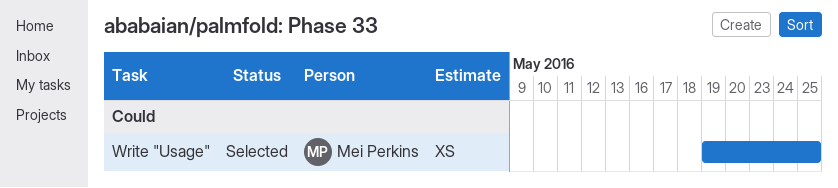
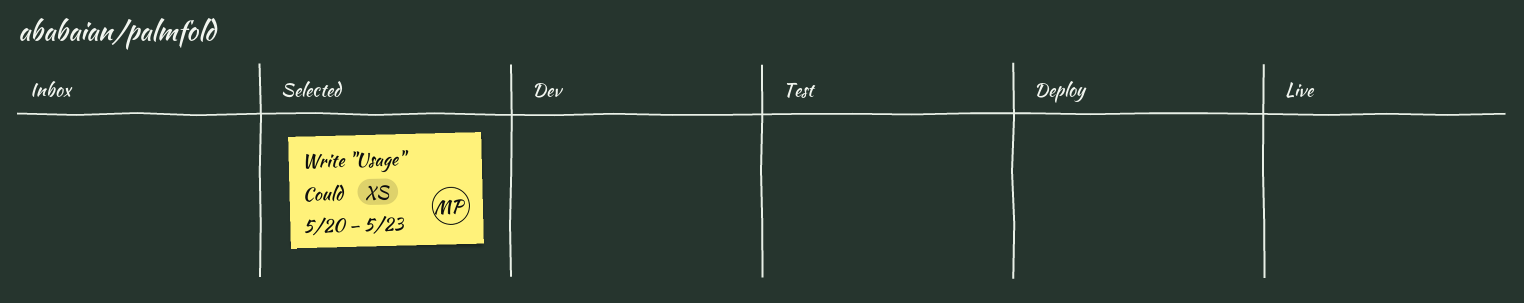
Write "Usage", start: May 19 -> May 20
Write "Usage", due: May 25 -> May 23

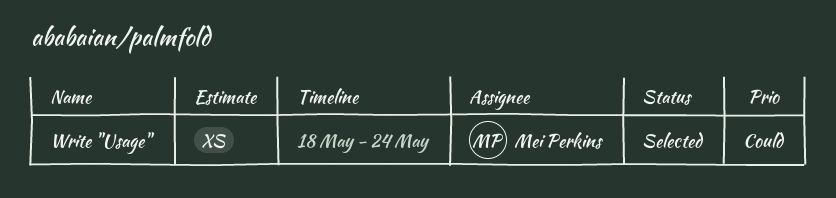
Write "Usage", start: May 20 -> May 18
Write "Usage", due: May 23 -> May 24

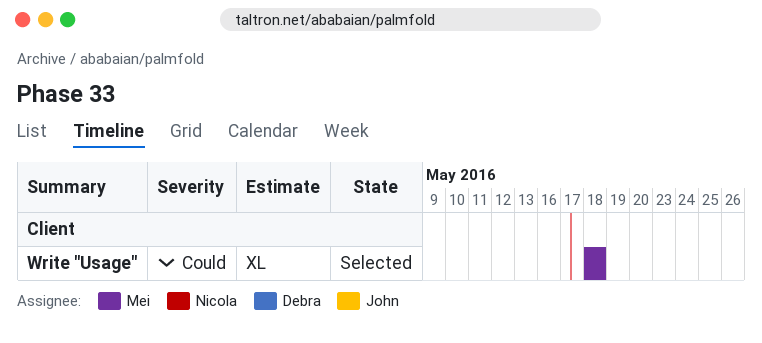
Write "Usage", estimate: XS -> XL
Write "Usage", due: May 24 -> May 18

